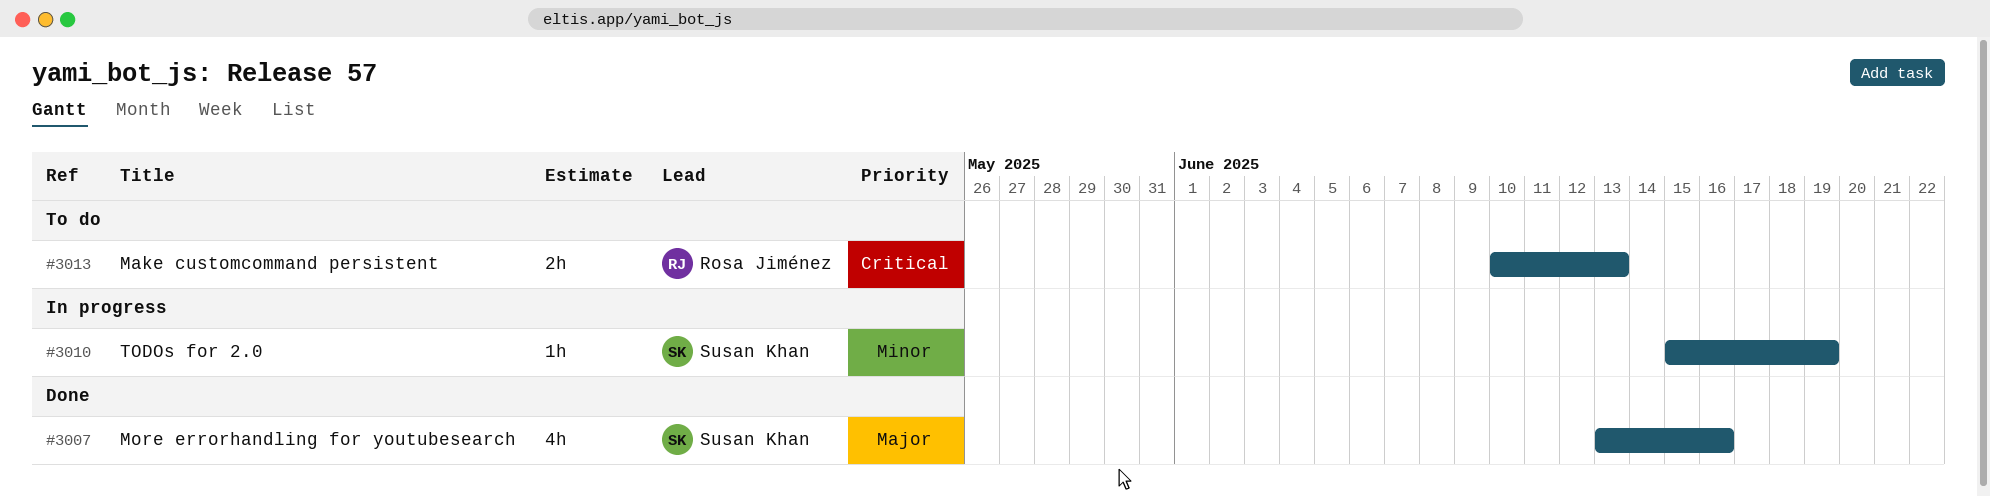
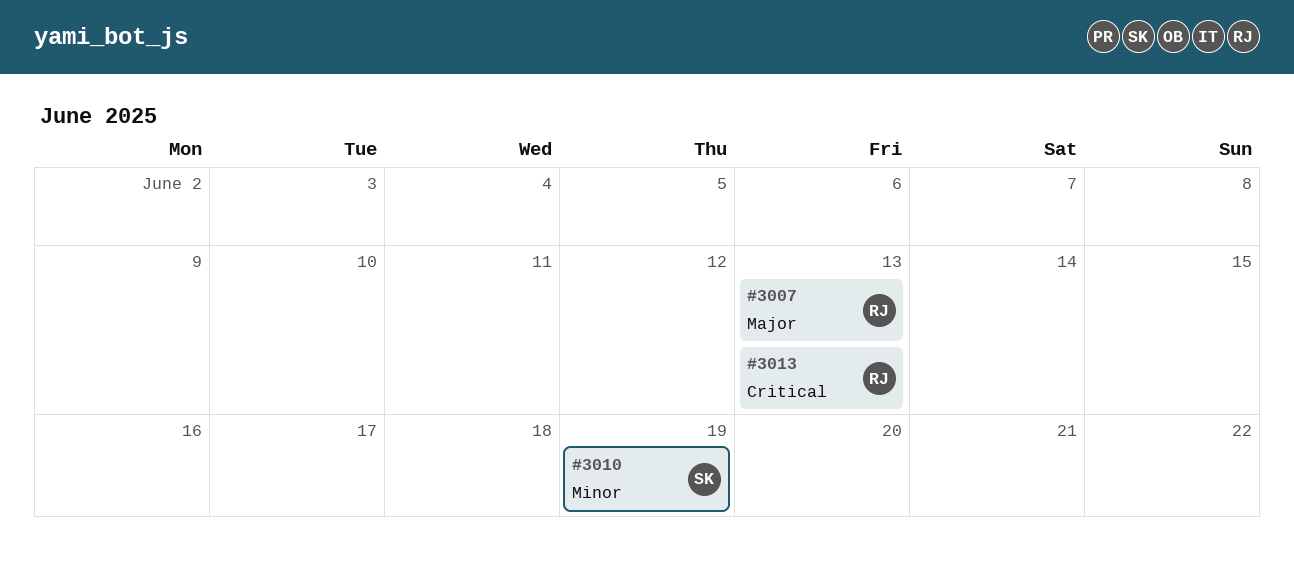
#3007, owner: Susan Khan -> Rosa Jiménez
#3007, due: Jun 16 -> Jun 13

